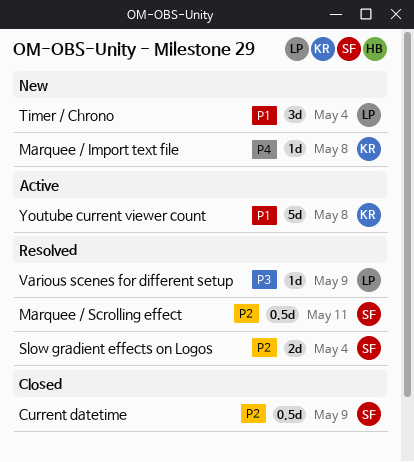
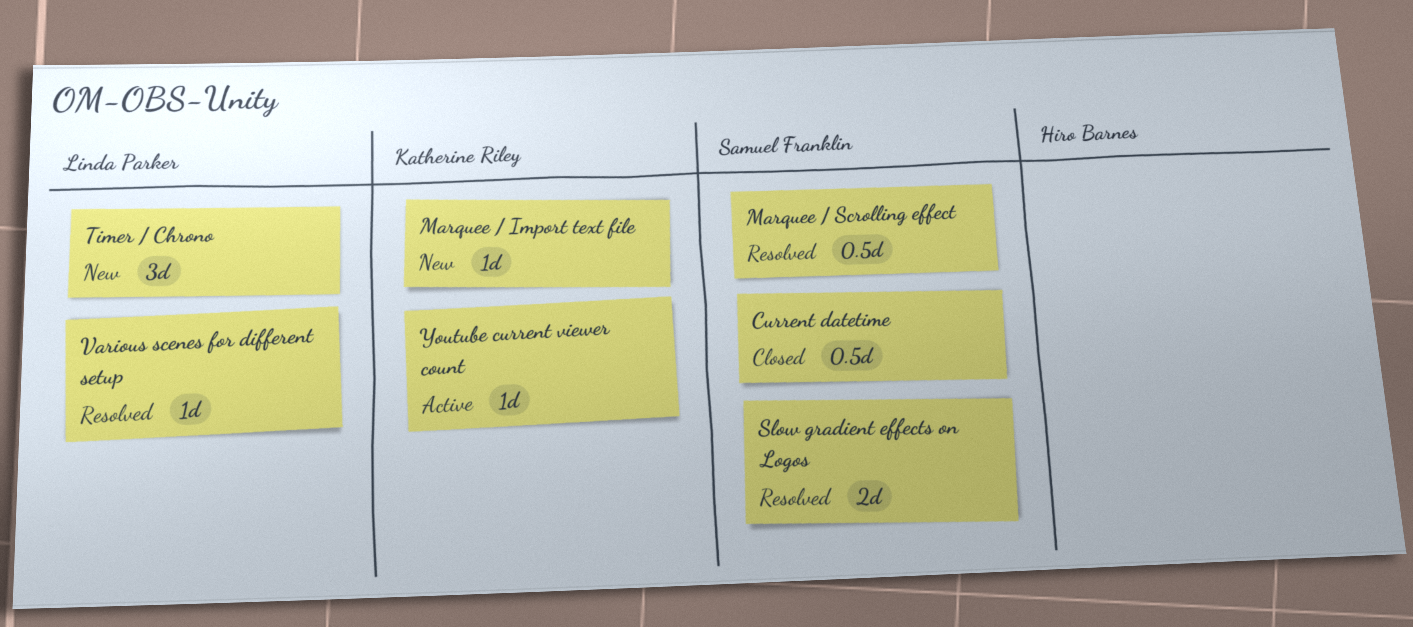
Youtube current viewer count, estimate: 5d -> 1d

